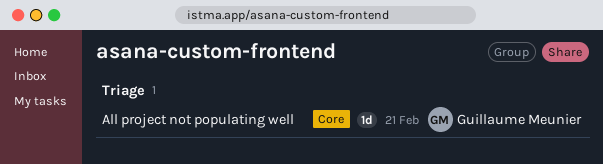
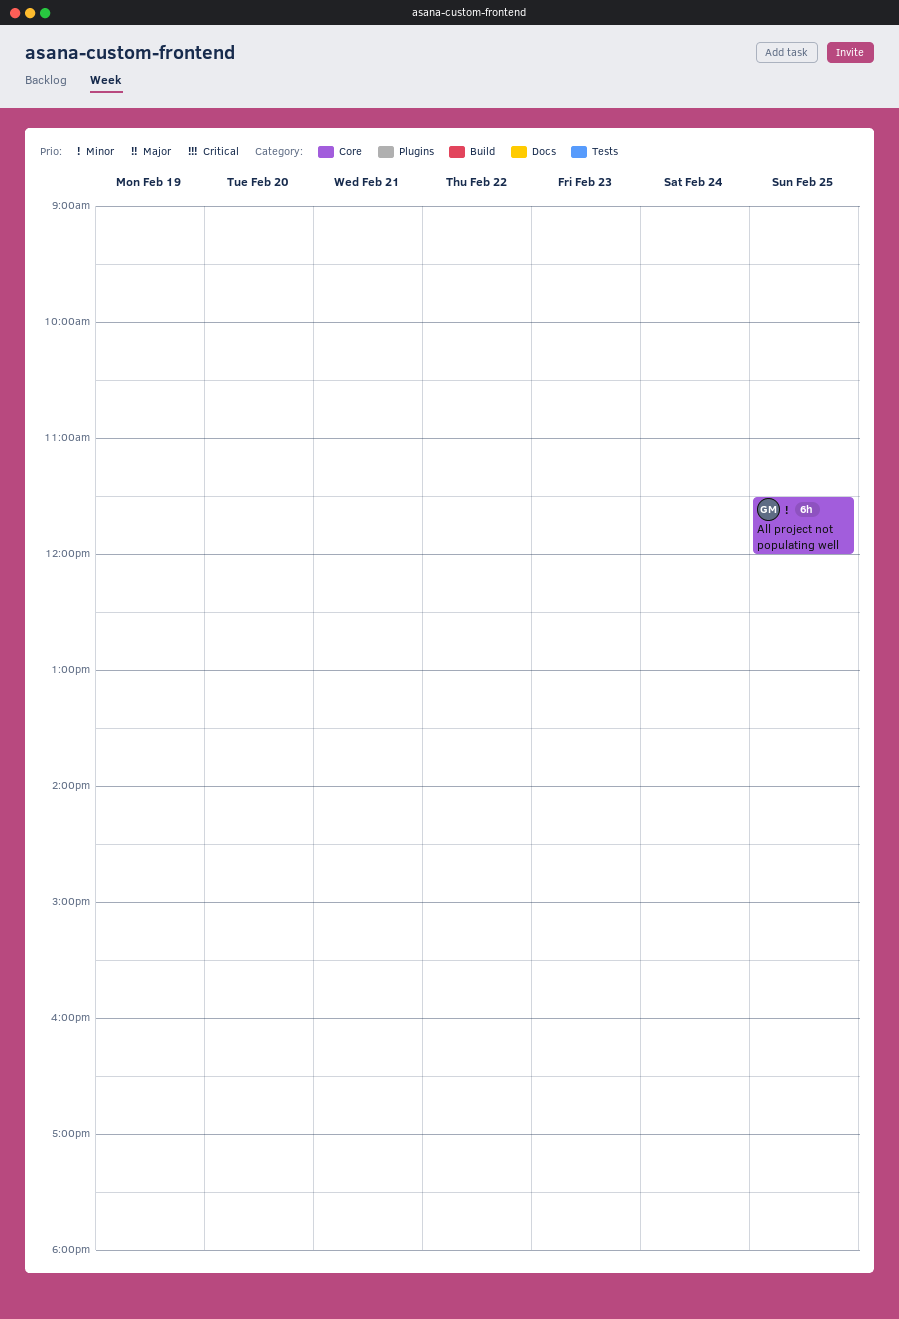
All project not populating well, estimate: 1d -> 6h
All project not populating well, day: Feb 21 -> Feb 25

